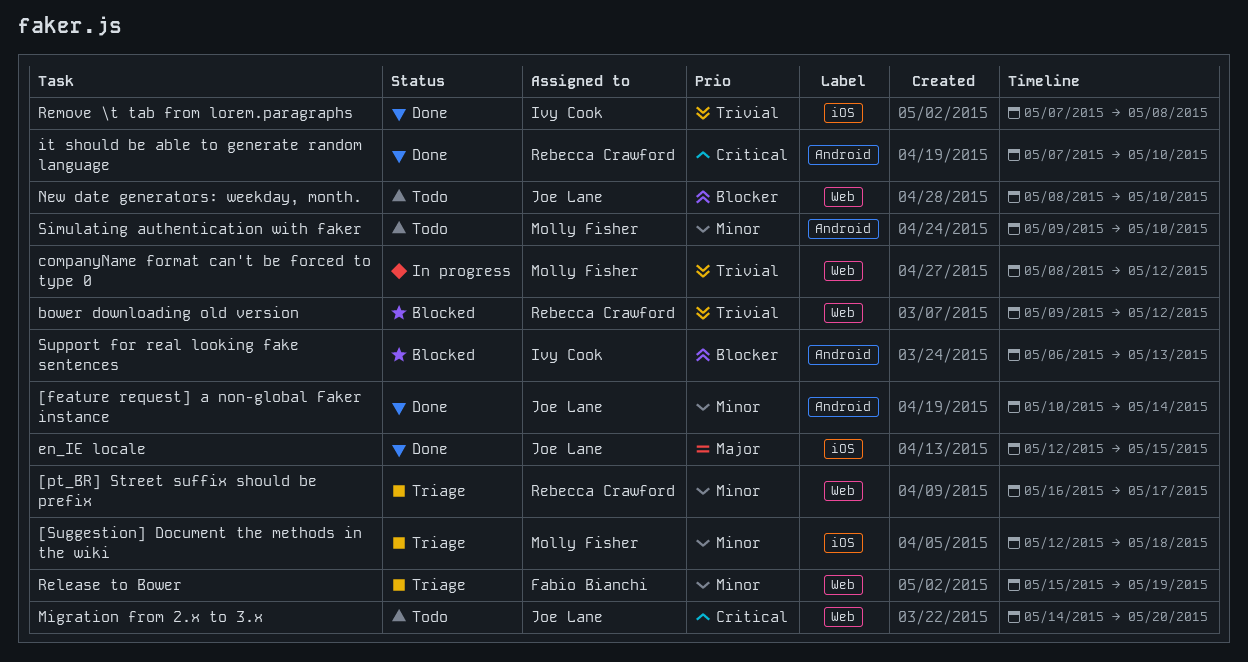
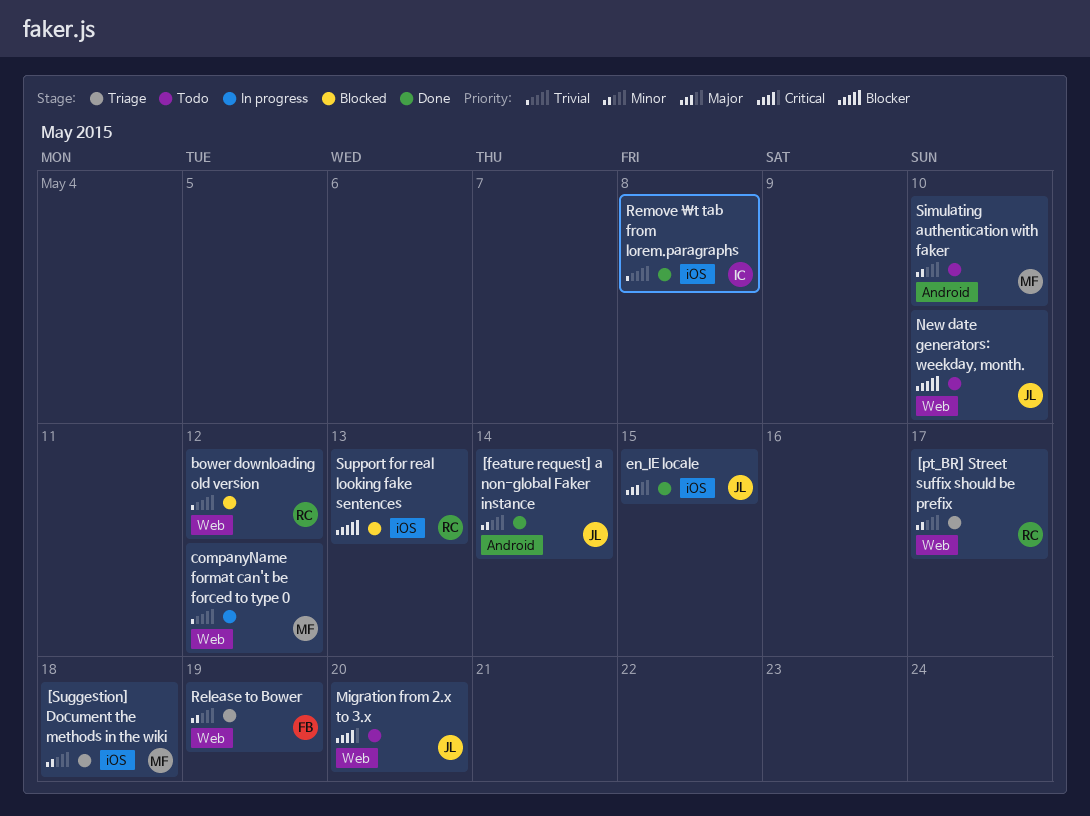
it should be able to generate random language: present -> none
Support for real looking fake sentences, owner: Ivy Cook -> Rebecca Crawford
Support for real looking fake sentences, label: Android -> iOS

